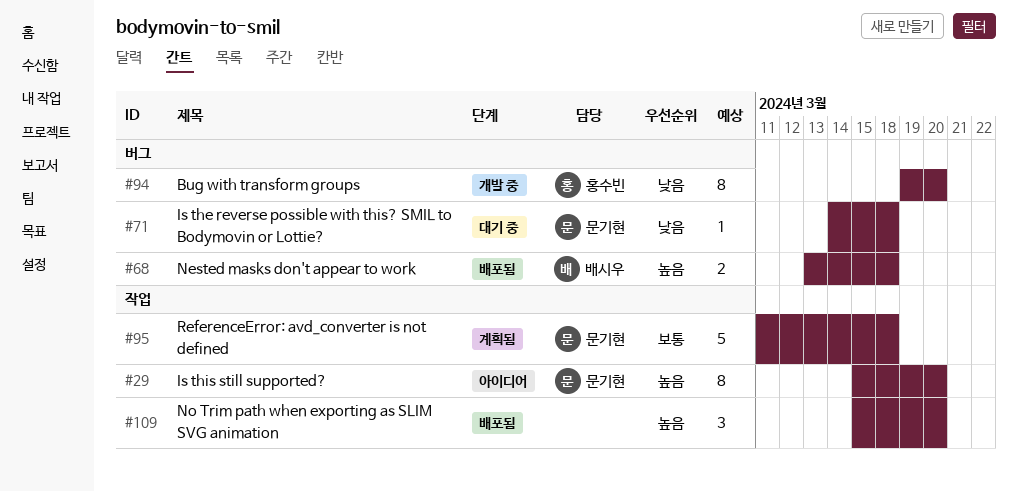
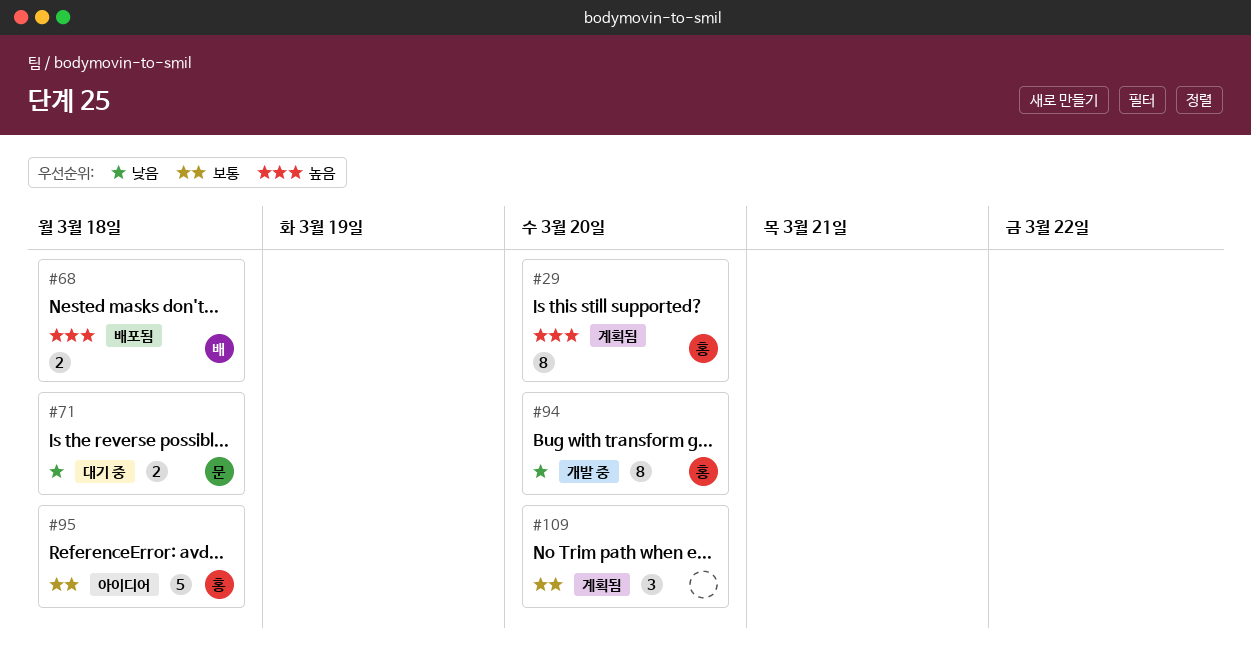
#29, status: 아이디어 -> 계획됨
#29, owner: 문기현 -> 홍수빈
#71, estimate: 1 -> 2
#95, status: 계획됨 -> 아이디어
#95, owner: 문기현 -> 홍수빈
#109, status: 배포됨 -> 계획됨
#109, priority: 높음 -> 보통

